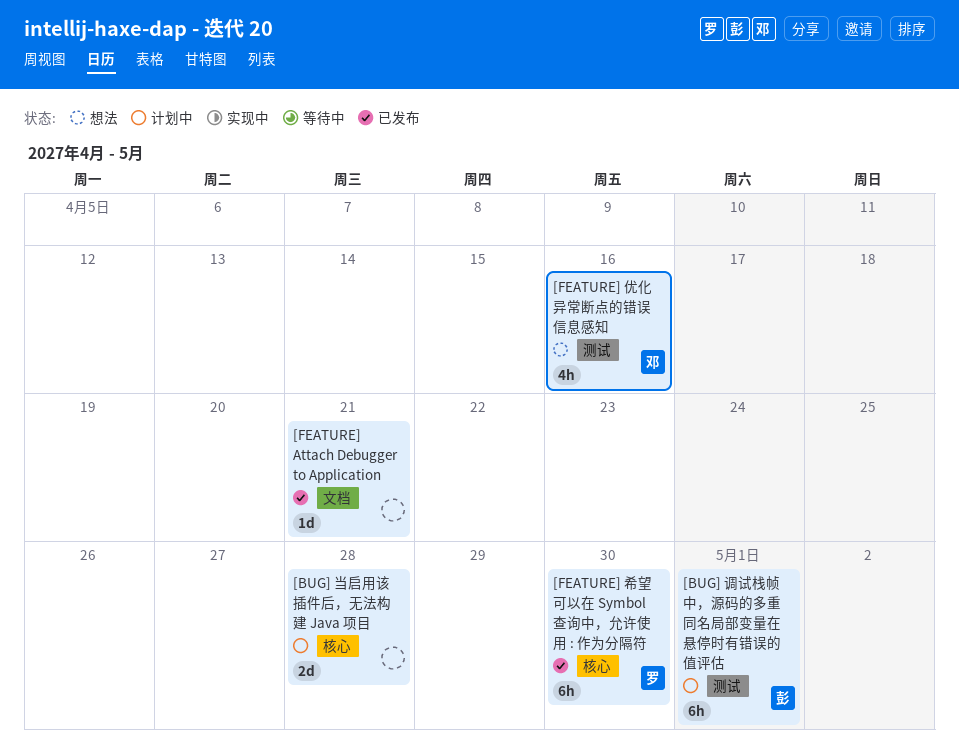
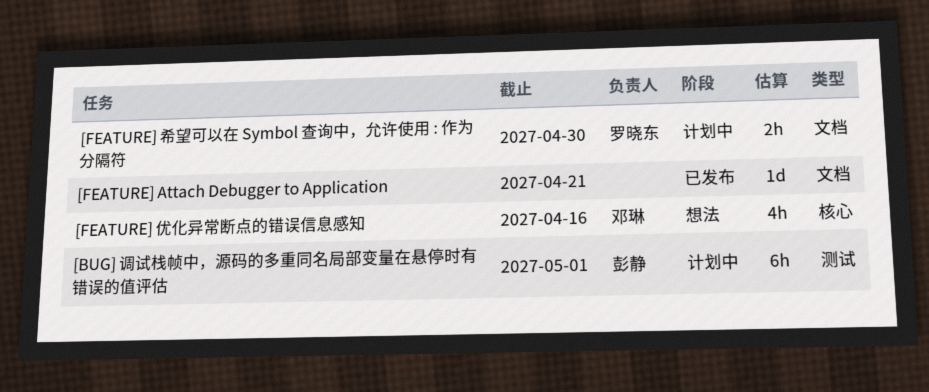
[BUG] 当启用该插件后，无法构建 Java 项目: present -> none
[FEATURE] 优化异常断点的错误信息感知, label: 测试 -> 核心
[FEATURE] 希望可以在 Symbol 查询中，允许使用 : 作为分隔符, status: 已发布 -> 计划中
[FEATURE] 希望可以在 Symbol 查询中，允许使用 : 作为分隔符, label: 核心 -> 文档
[FEATURE] 希望可以在 Symbol 查询中，允许使用 : 作为分隔符, estimate: 6h -> 2h

